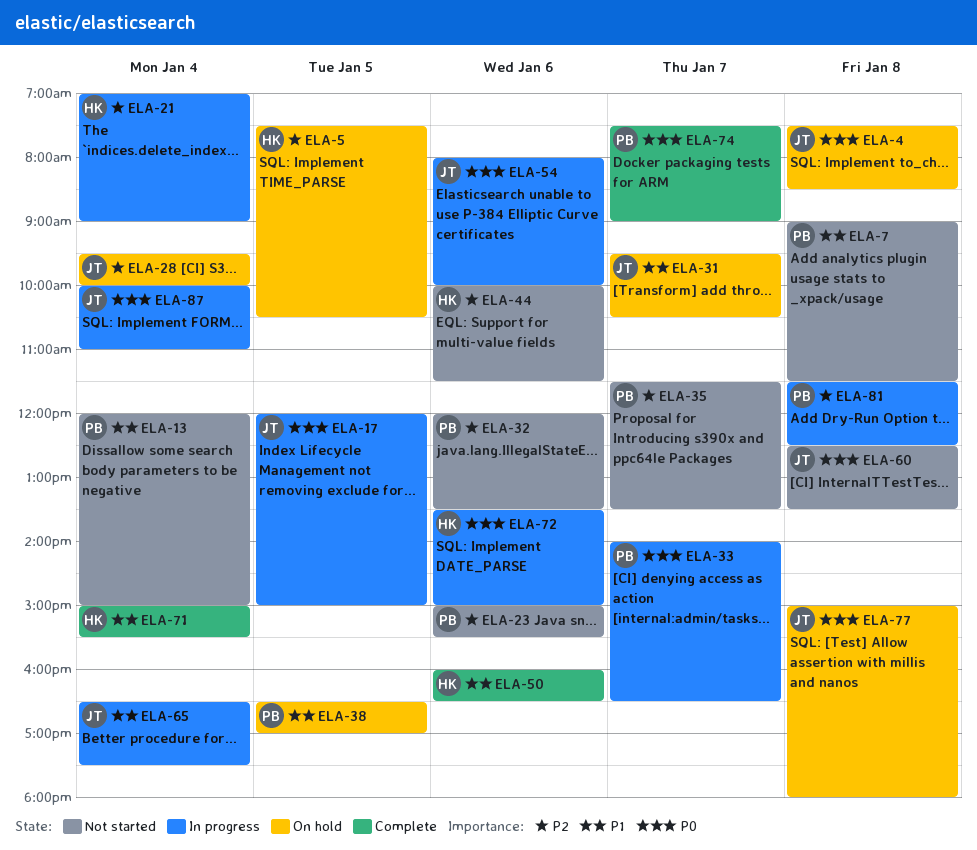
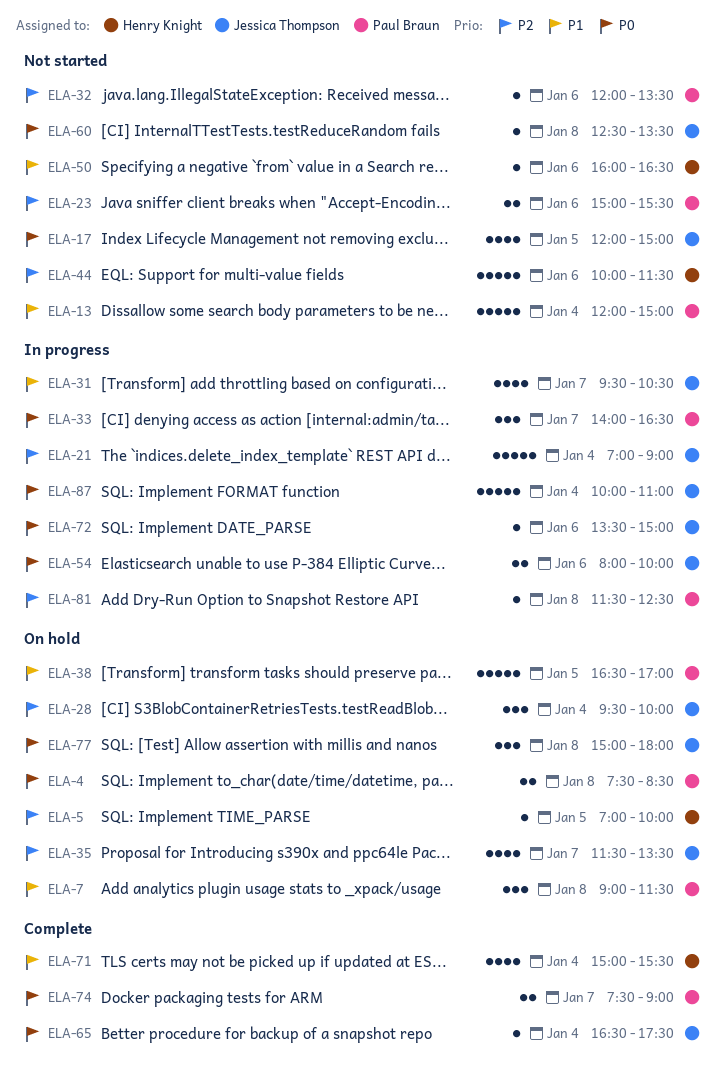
ELA-4, owner: Jessica Thompson -> Paul Braun
ELA-5, begins: 07:30 -> 07:00
ELA-5, ends: 10:30 -> 10:00
ELA-7, status: Not started -> On hold
ELA-17, status: In progress -> Not started
ELA-21, owner: Henry Knight -> Jessica Thompson
ELA-31, status: On hold -> In progress
ELA-35, status: Not started -> On hold
ELA-35, owner: Paul Braun -> Jessica Thompson
ELA-50, status: Complete -> Not started
ELA-65, status: In progress -> Complete
ELA-65, priority: P1 -> P0
ELA-72, owner: Henry Knight -> Jessica Thompson

